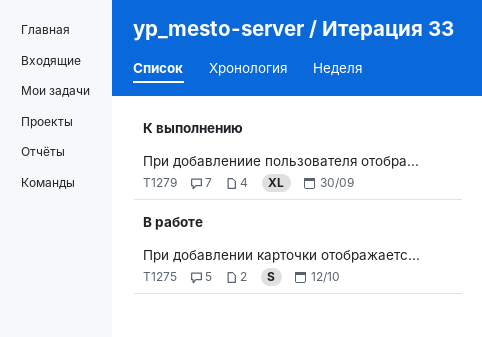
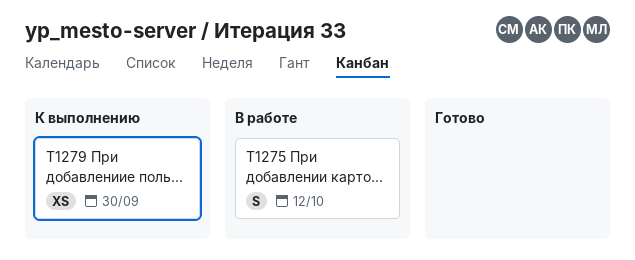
T1279, estimate: XL -> XS

